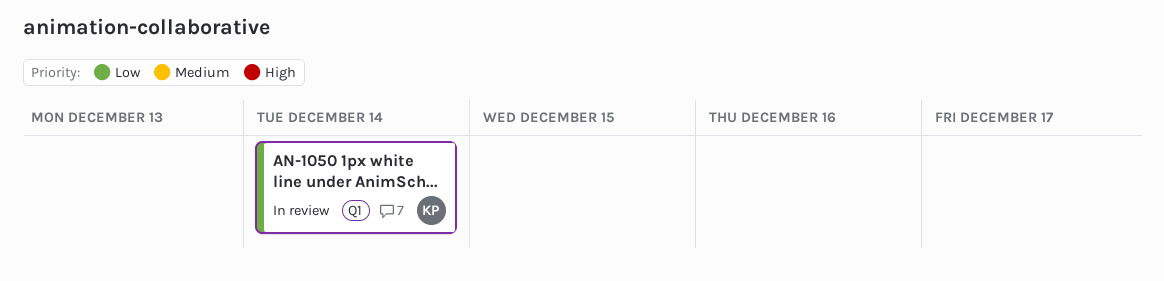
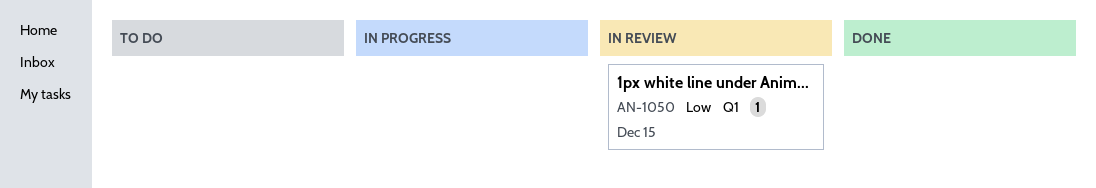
AN-1050, due: Dec 14 -> Dec 15

